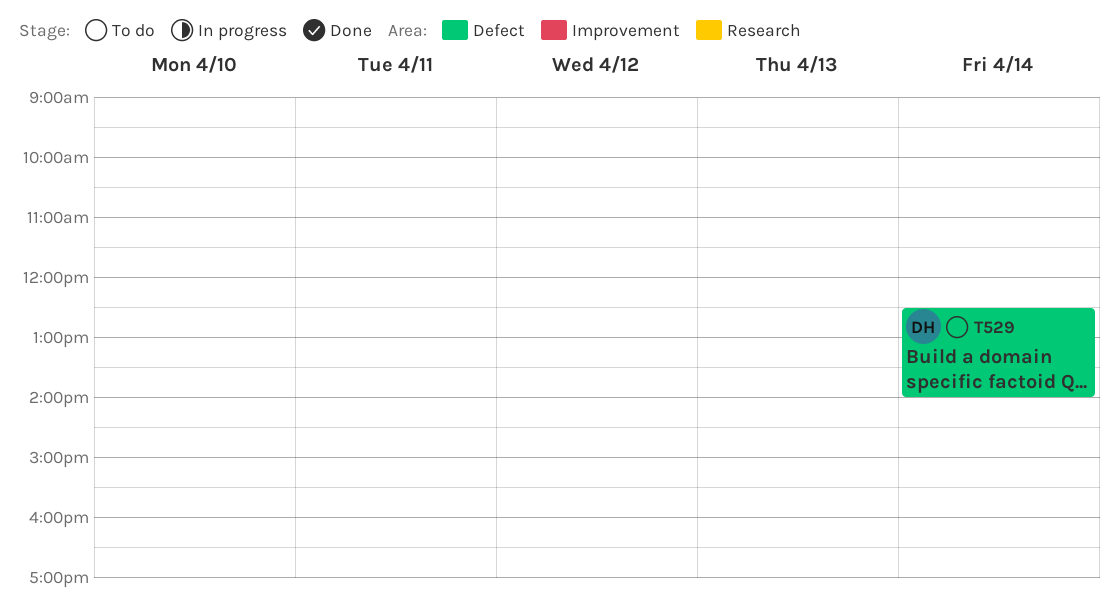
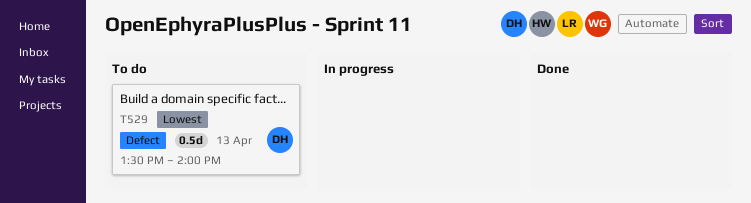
T529, day: Apr 14 -> Apr 13
T529, begins: 12:30 -> 13:30

